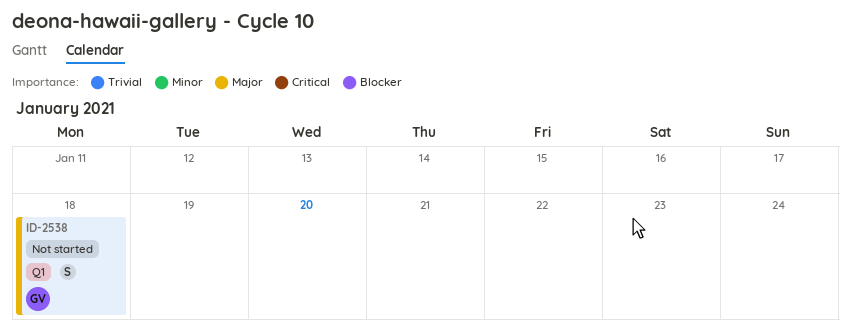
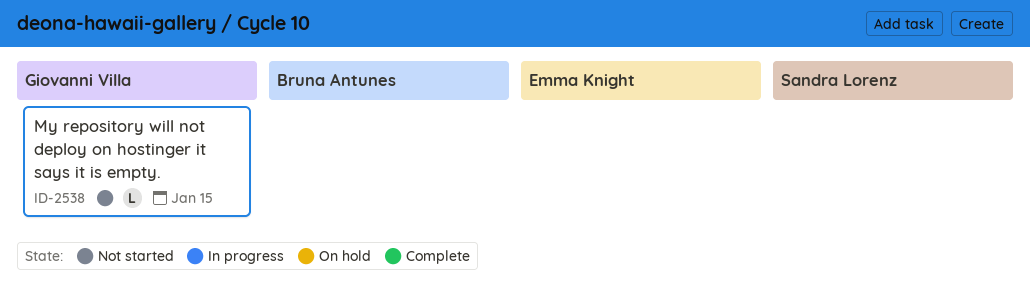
ID-2538, estimate: S -> L
ID-2538, due: Jan 18 -> Jan 15

